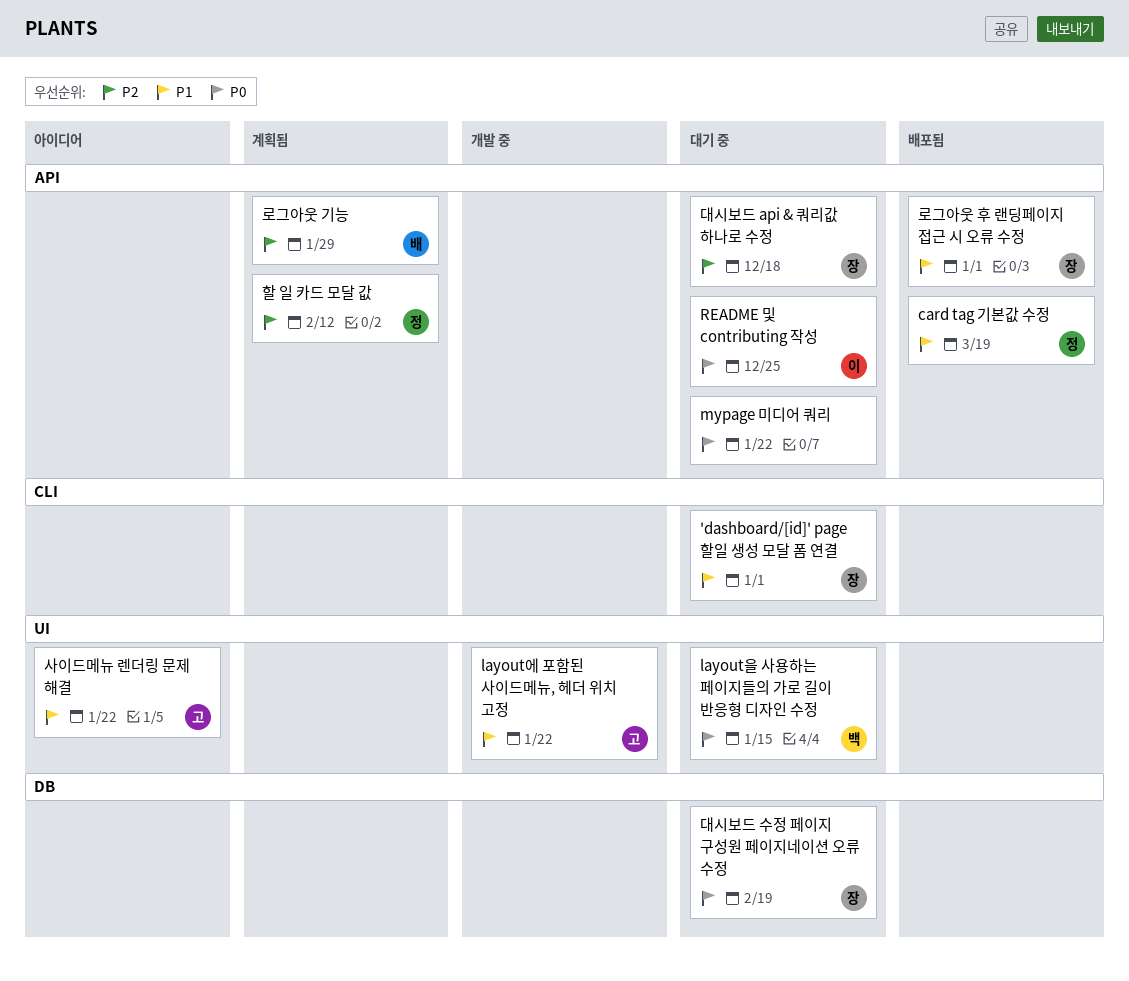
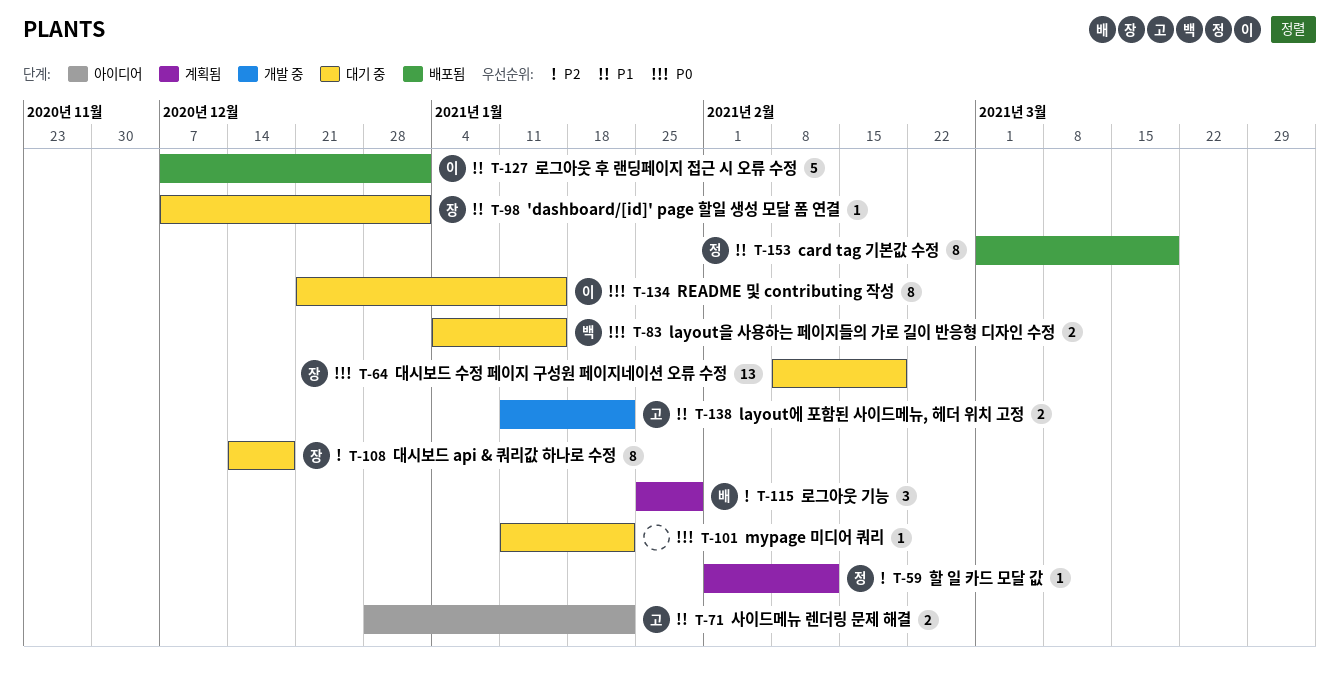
README 및 contributing 작성, due: Dec 25 -> Jan 15
로그아웃 후 랜딩페이지 접근 시 오류 수정, owner: 장 -> 이

